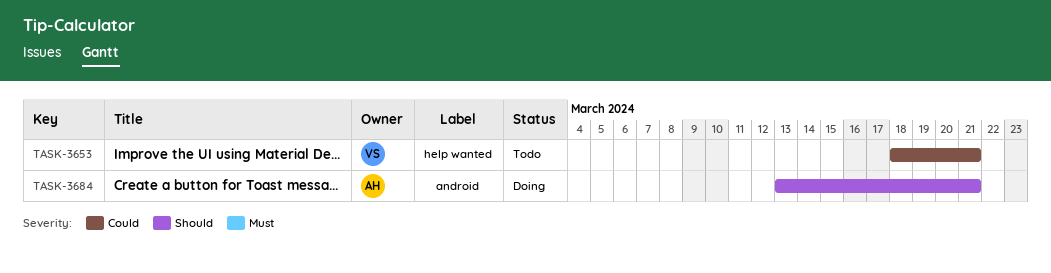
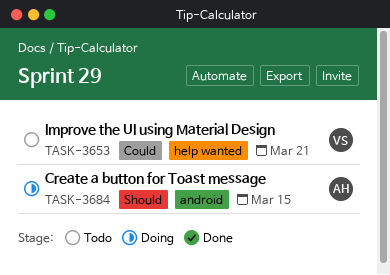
TASK-3684, due: Mar 21 -> Mar 15

